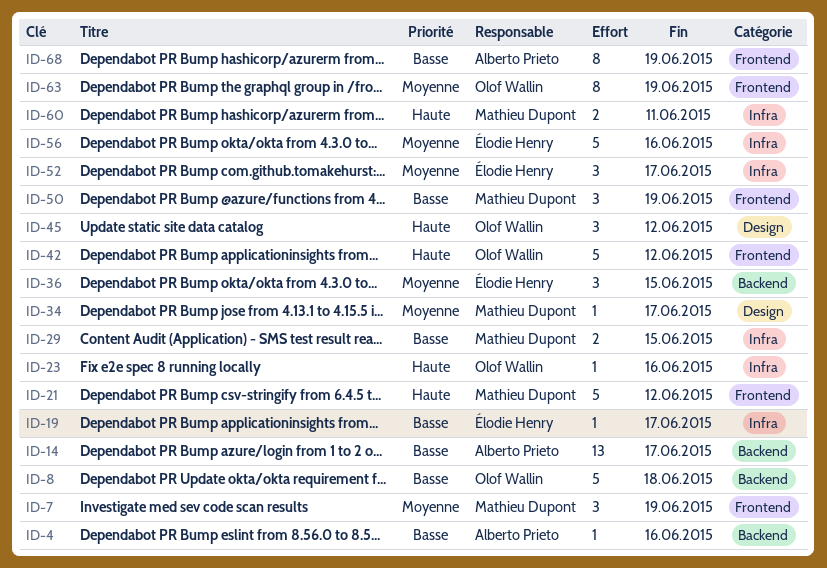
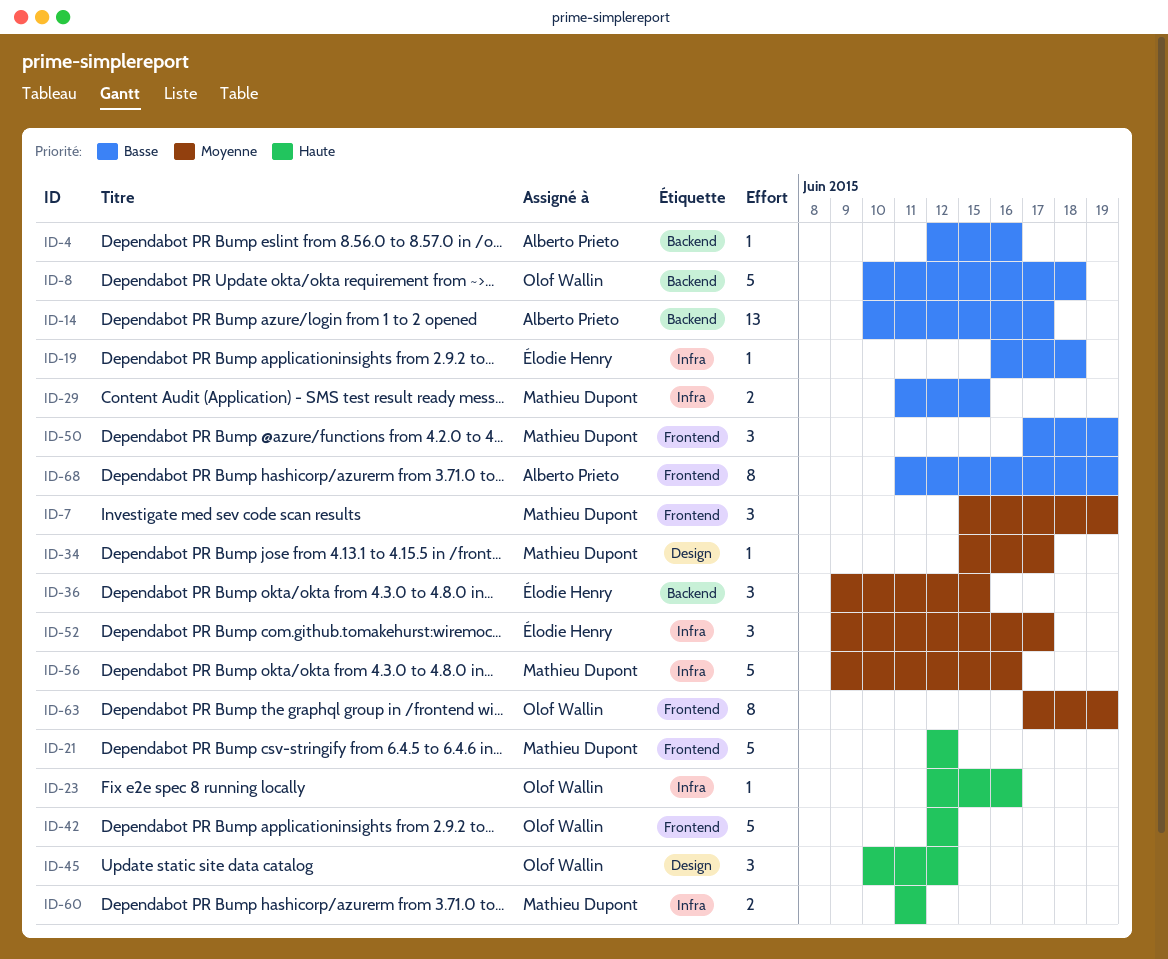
ID-19, due: Jun 17 -> Jun 18
ID-56, owner: Élodie Henry -> Mathieu Dupont

